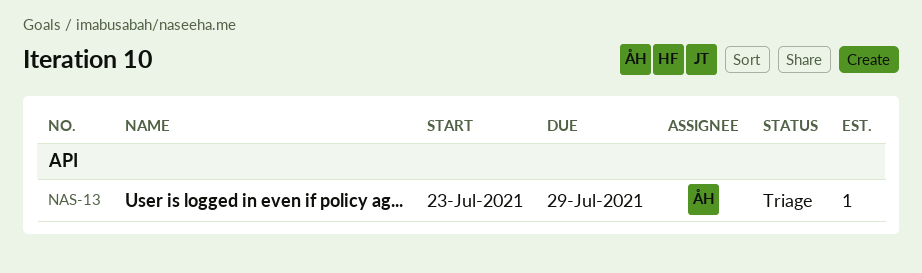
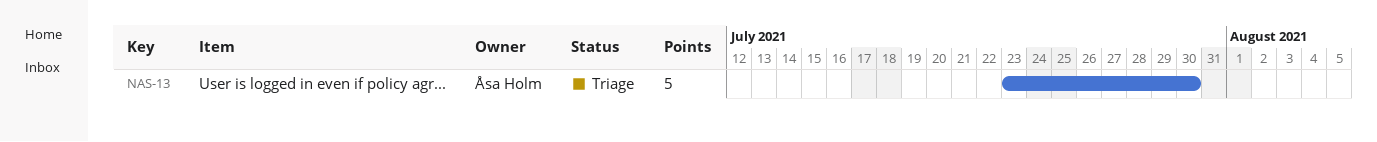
NAS-13, estimate: 1 -> 5
NAS-13, due: Jul 29 -> Jul 30

